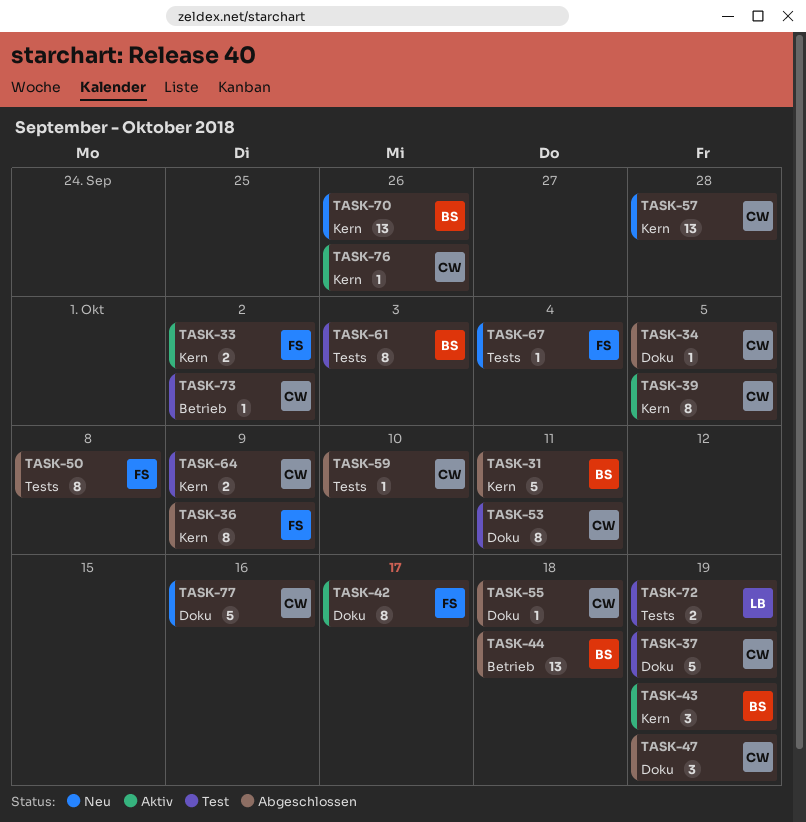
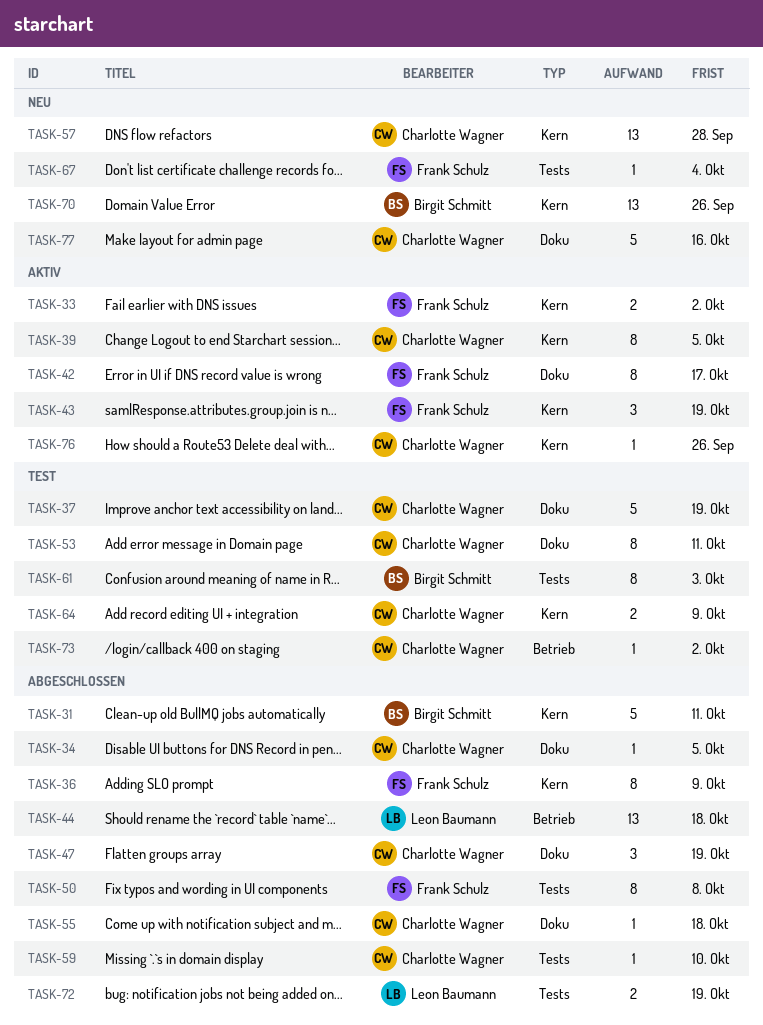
TASK-43, owner: Birgit Schmitt -> Frank Schulz
TASK-44, owner: Birgit Schmitt -> Leon Baumann
TASK-72, status: Test -> Abgeschlossen

